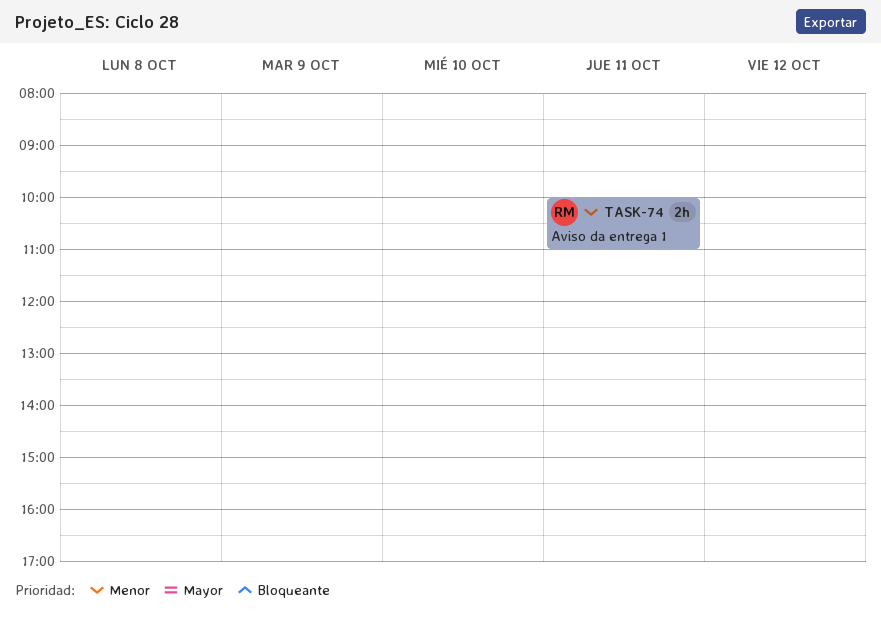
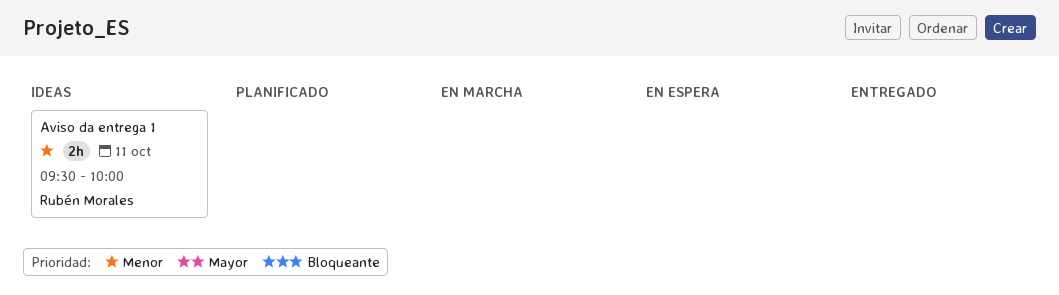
Aviso da entrega 1, begins: 10:00 -> 09:30
Aviso da entrega 1, ends: 11:00 -> 10:00

